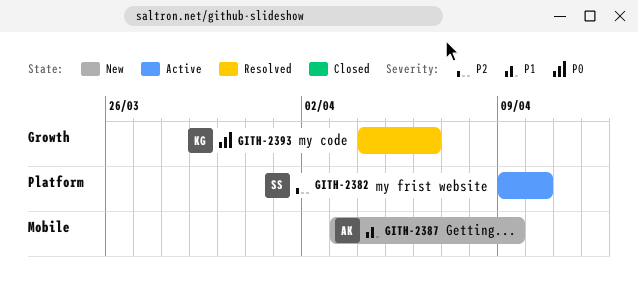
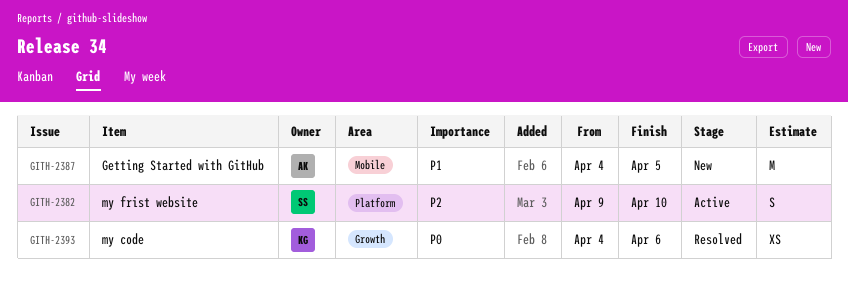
GITH-2387, start: Apr 3 -> Apr 4
GITH-2387, due: Apr 9 -> Apr 5

